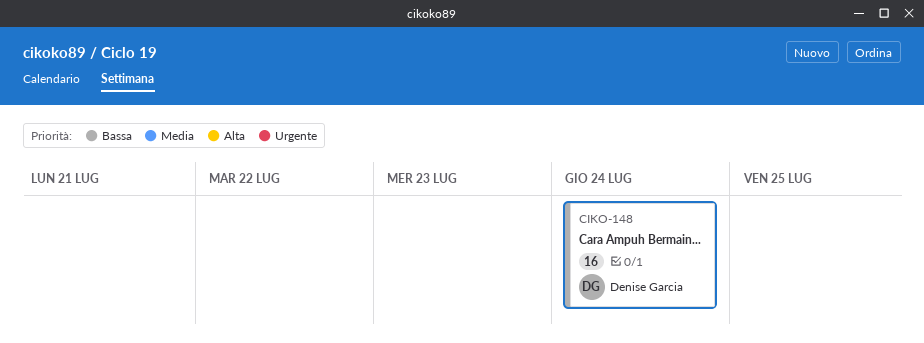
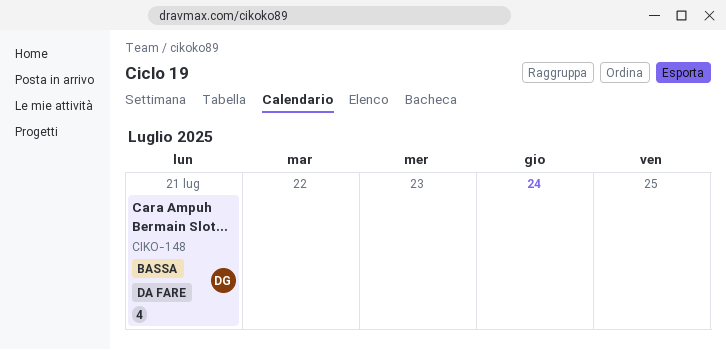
CIKO-148, estimate: 16 -> 4
CIKO-148, due: Jul 24 -> Jul 21

